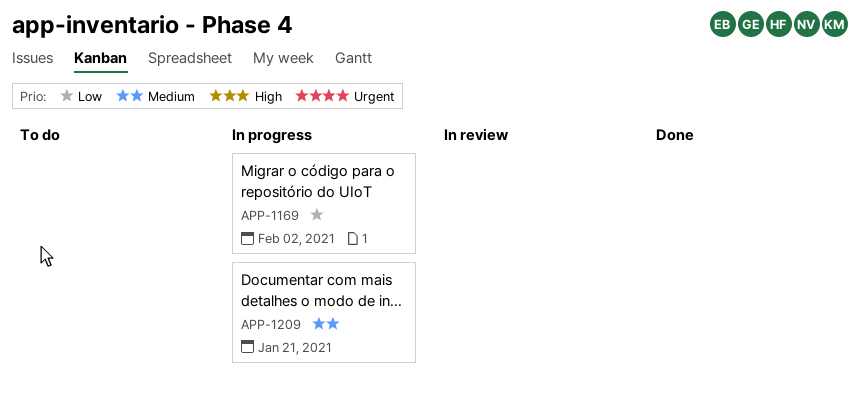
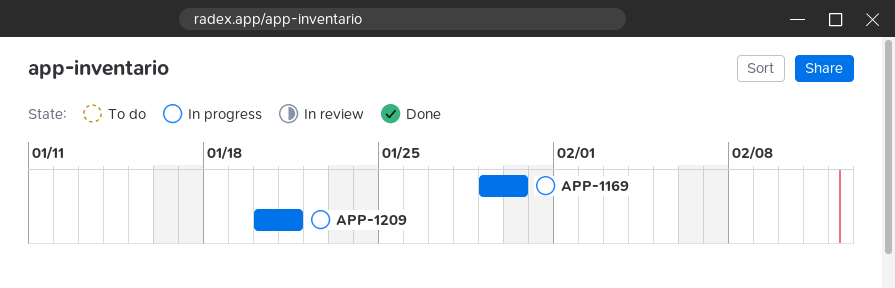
APP-1169, due: Feb 2 -> Jan 30

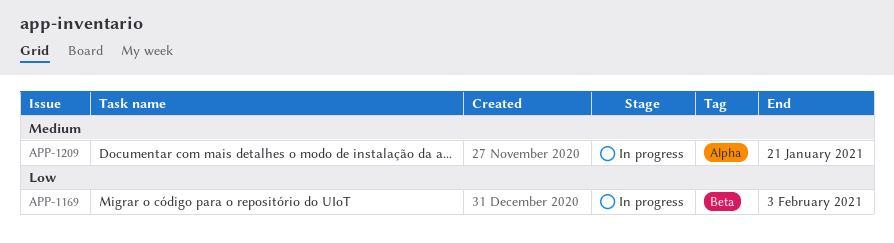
APP-1169, due: Jan 30 -> Feb 3

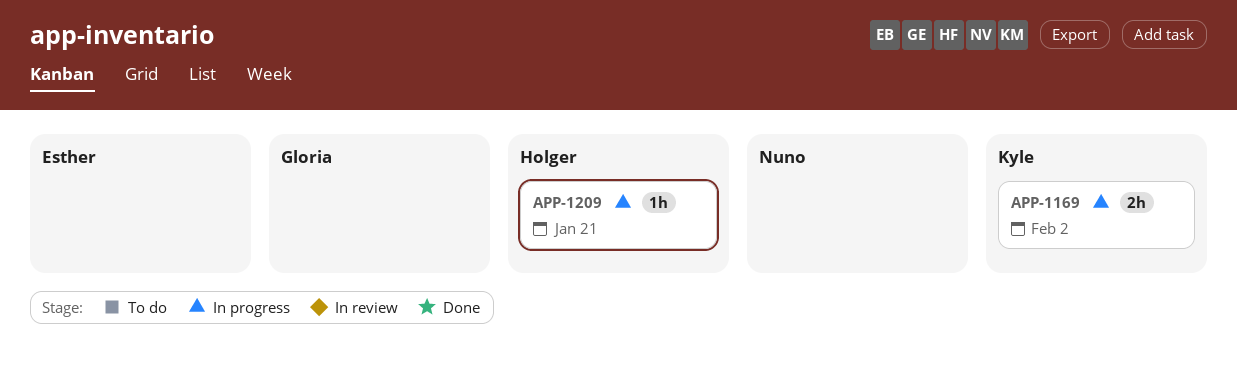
APP-1169, due: Feb 3 -> Feb 2

